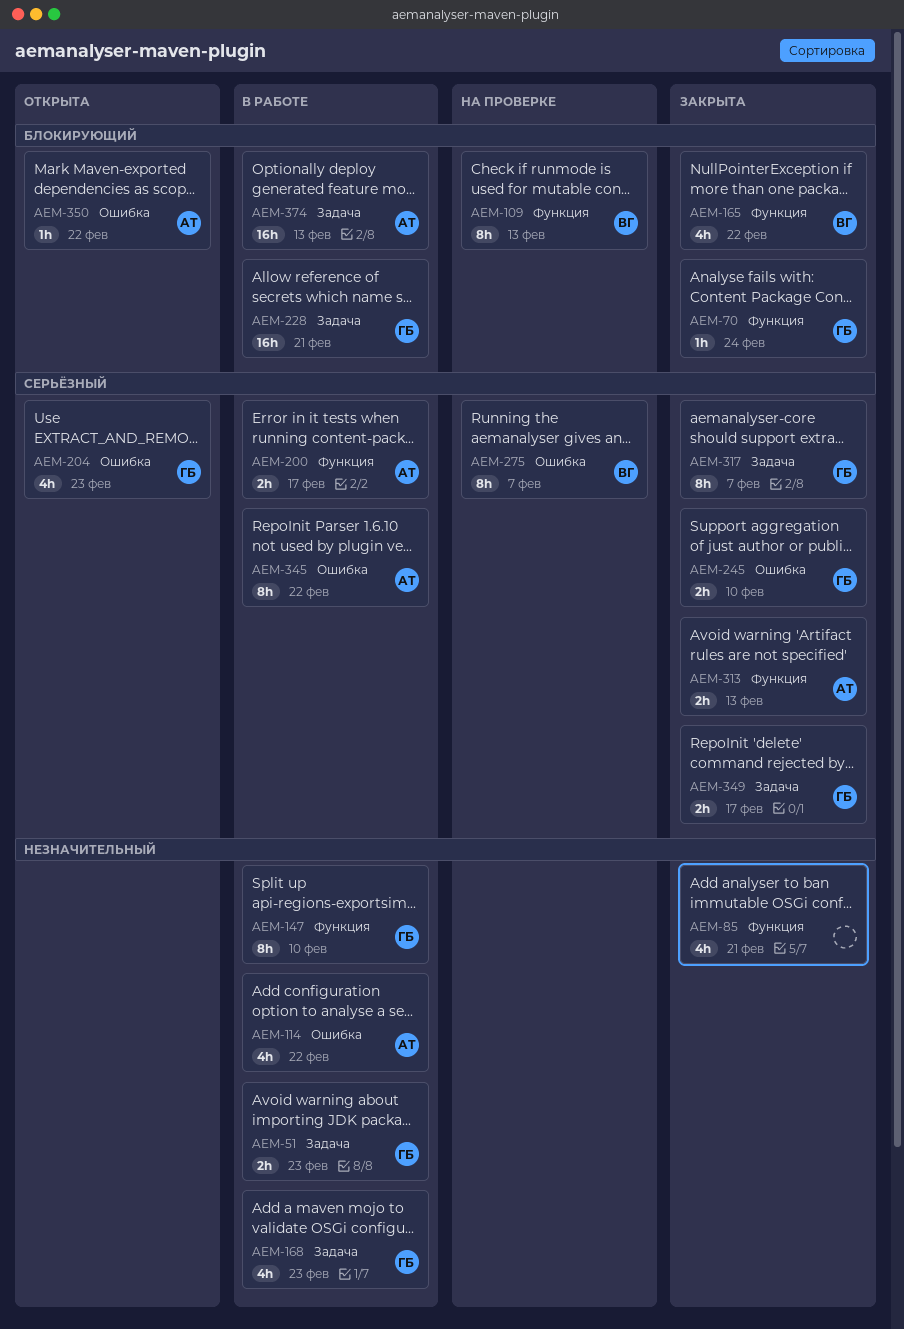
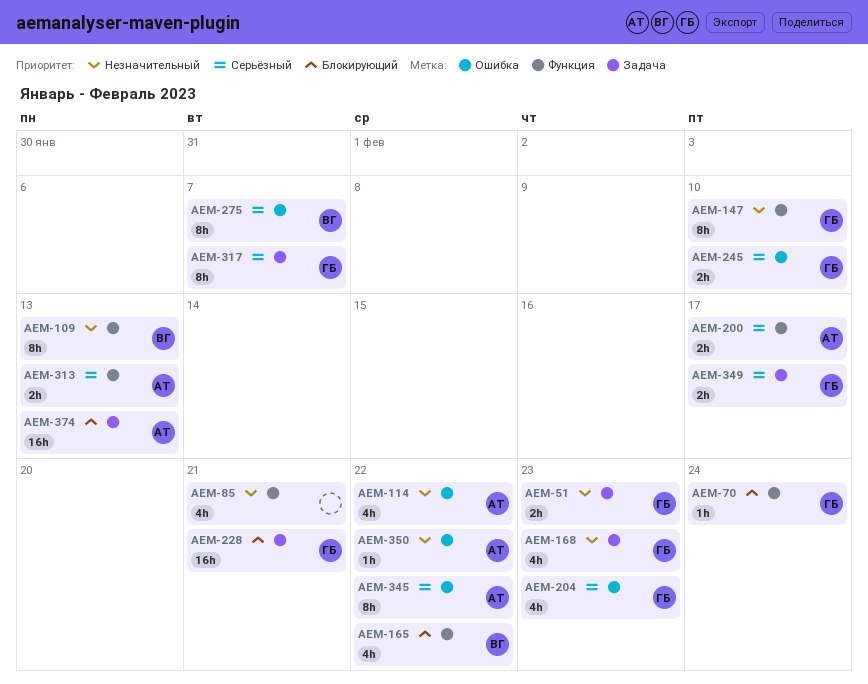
AEM-109, priority: Блокирующий -> Незначительный
AEM-350, priority: Блокирующий -> Незначительный

